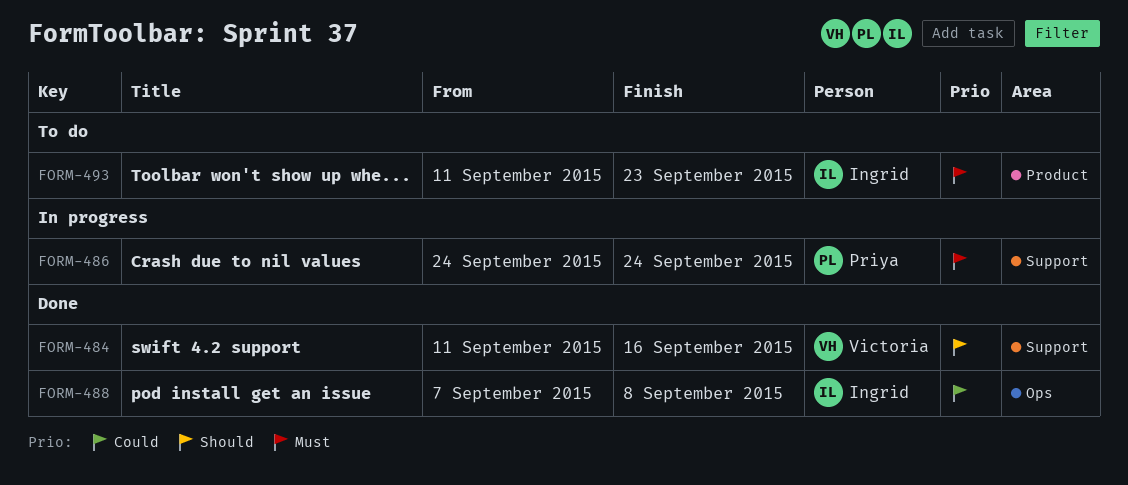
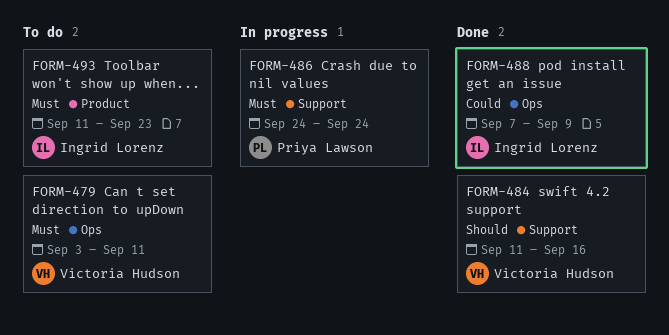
FORM-479: none -> present
FORM-488, due: Sep 8 -> Sep 9

